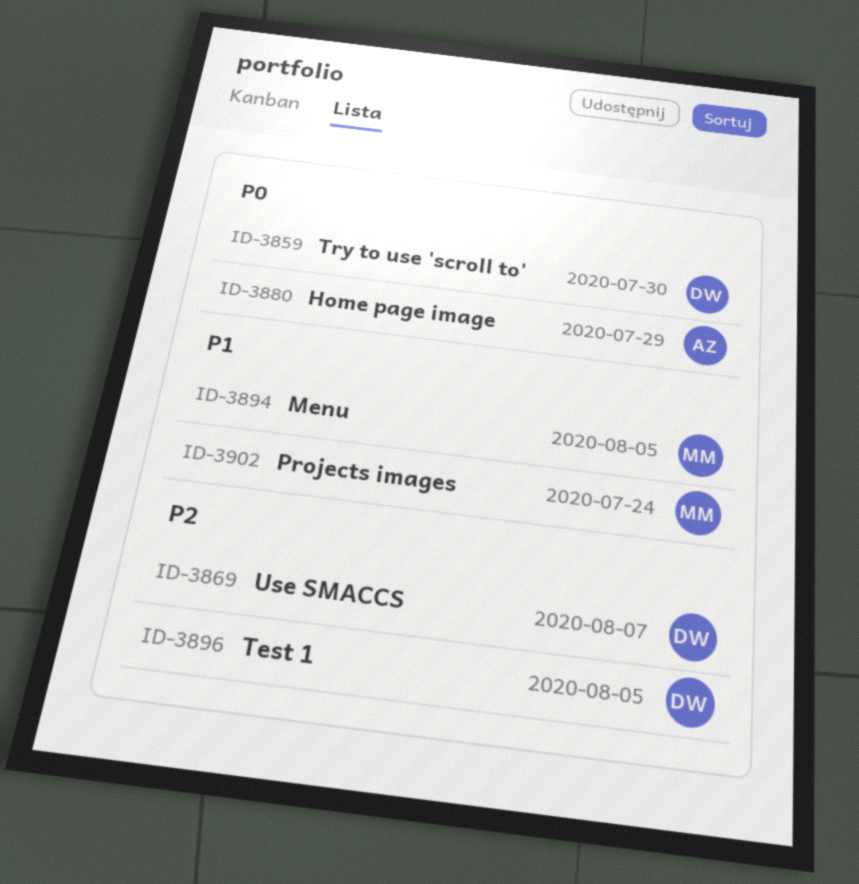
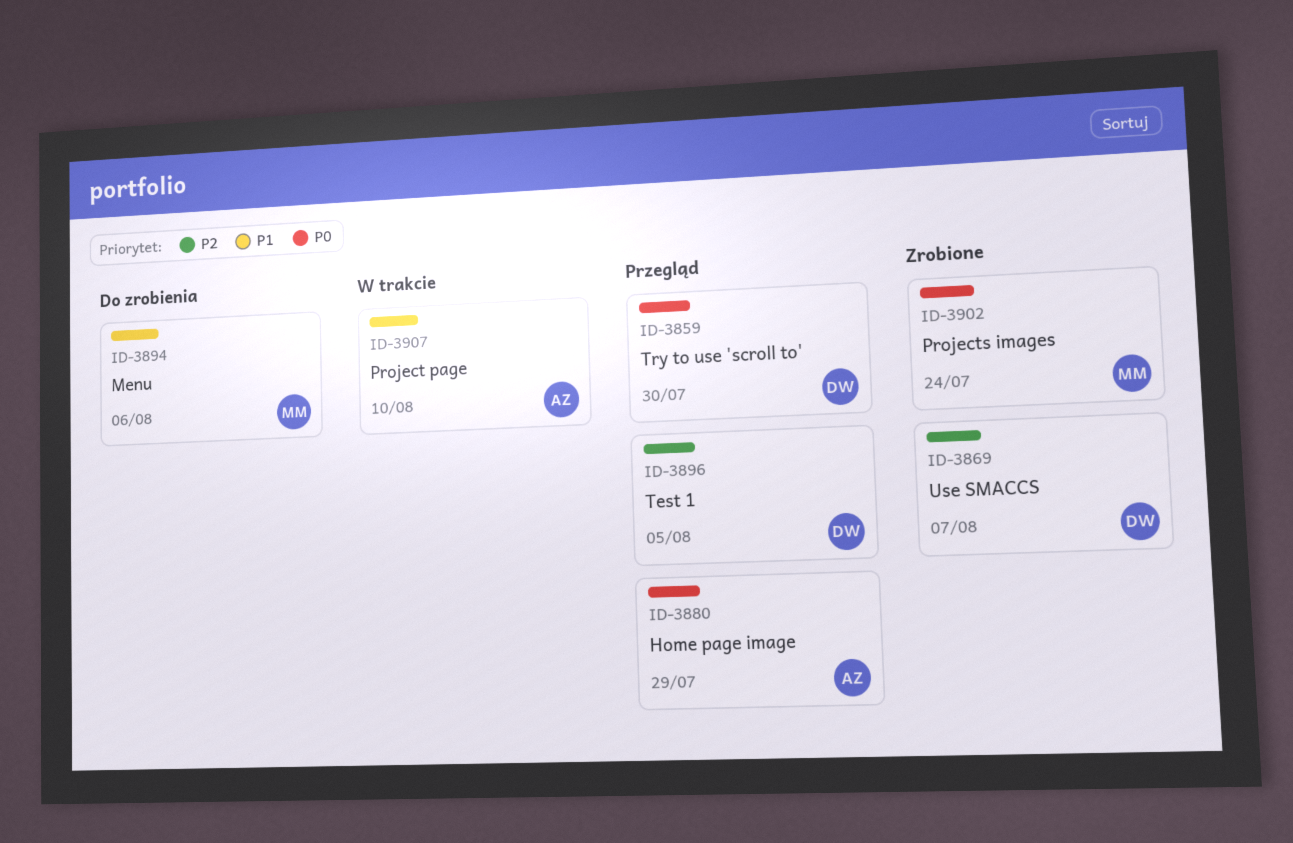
ID-3894, due: Aug 5 -> Aug 6
ID-3902, priority: P1 -> P0
ID-3907: none -> present

